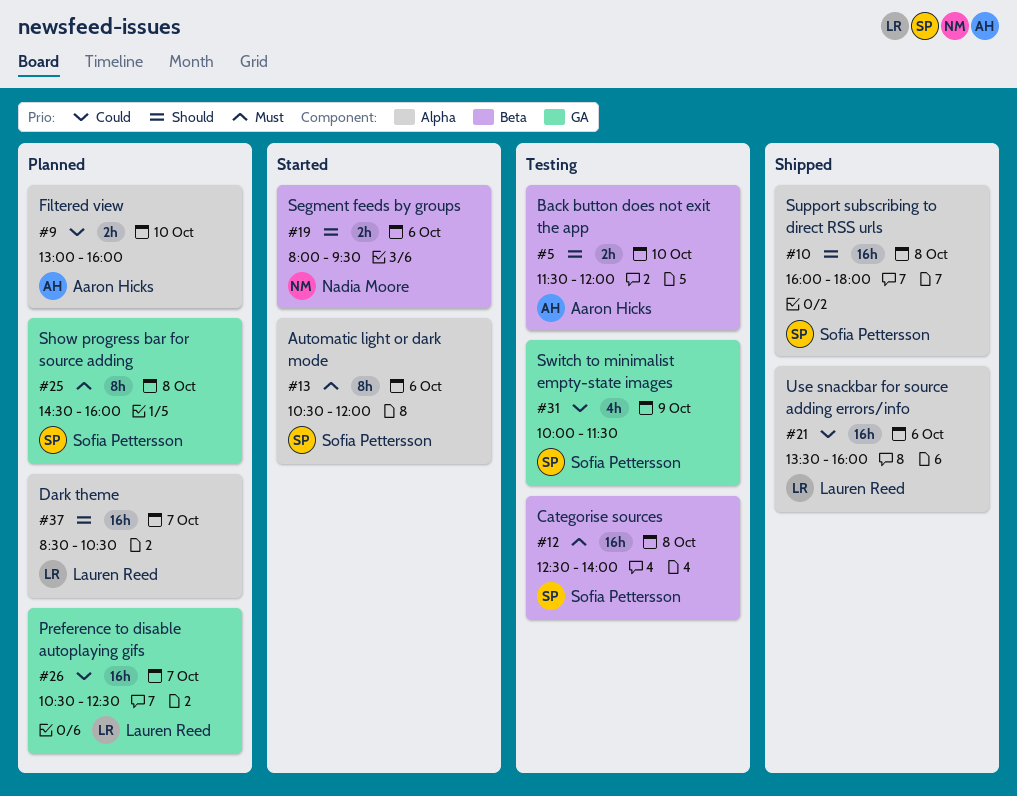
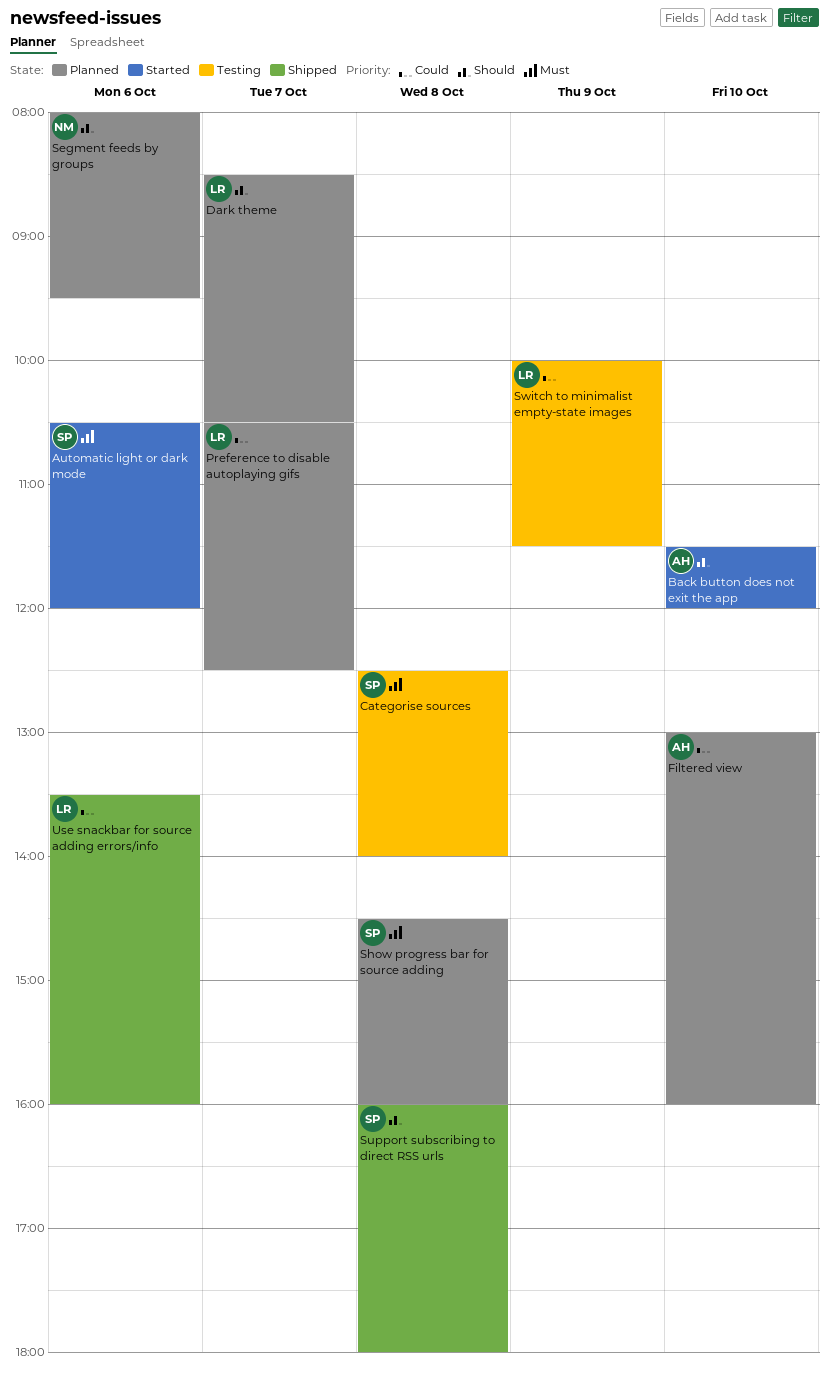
Back button does not exit the app, status: Testing -> Started
Segment feeds by groups, status: Started -> Planned
Switch to minimalist empty-state images, owner: Sofia Pettersson -> Lauren Reed

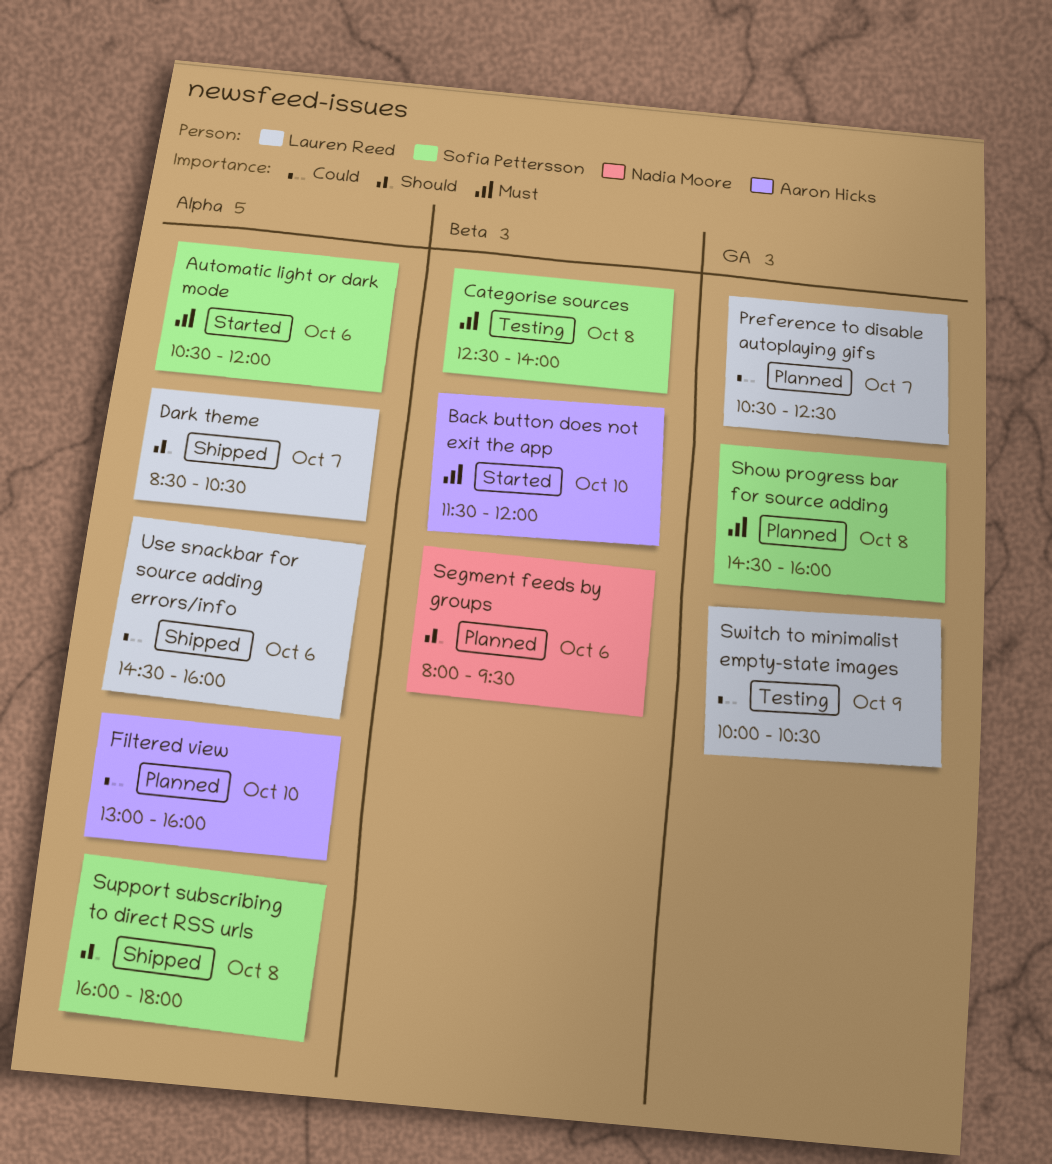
Back button does not exit the app, priority: Should -> Must
Dark theme, status: Planned -> Shipped
Switch to minimalist empty-state images, ends: 11:30 -> 10:30
Use snackbar for source adding errors/info, begins: 13:30 -> 14:30

